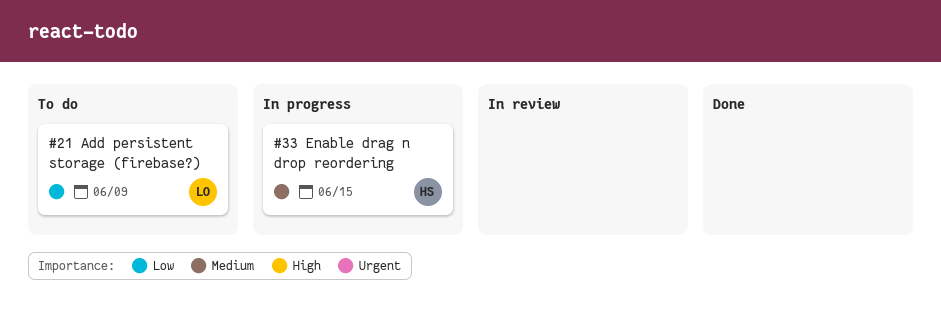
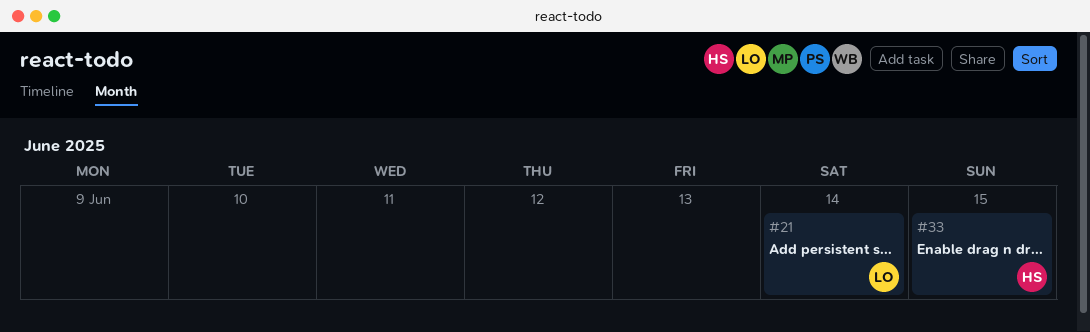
#21, due: Jun 9 -> Jun 14

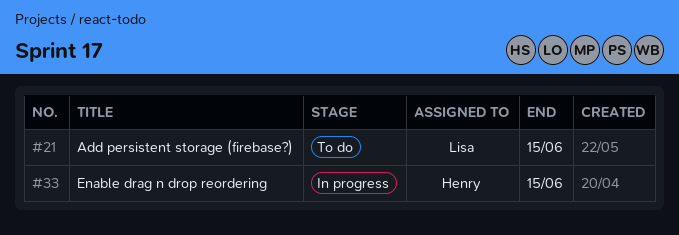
#21, due: Jun 14 -> Jun 15

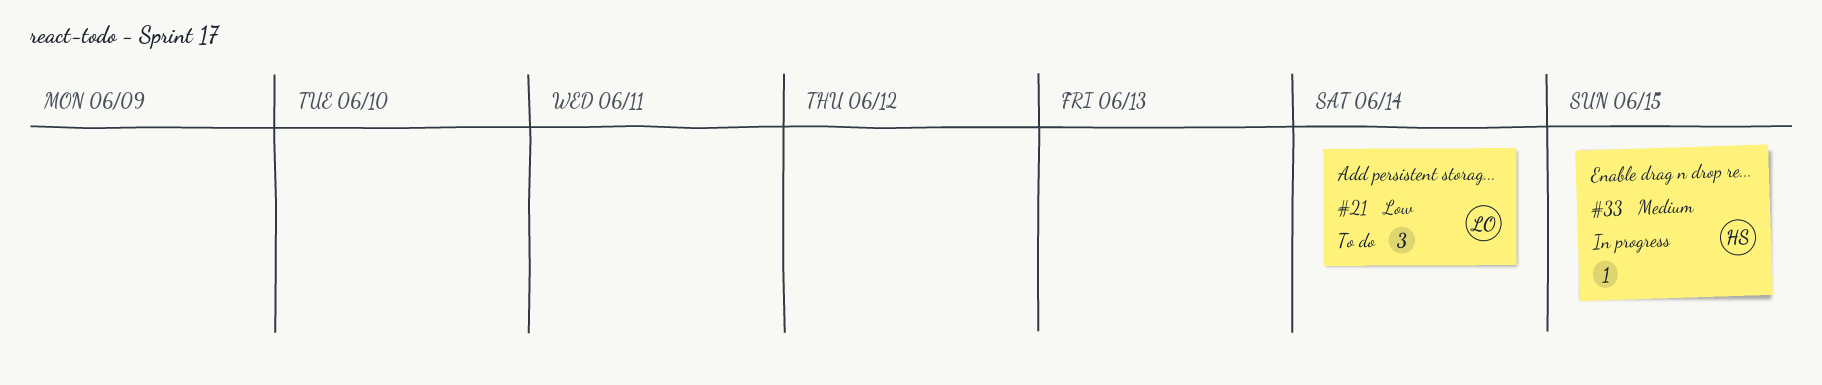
#21, due: Jun 15 -> Jun 14

